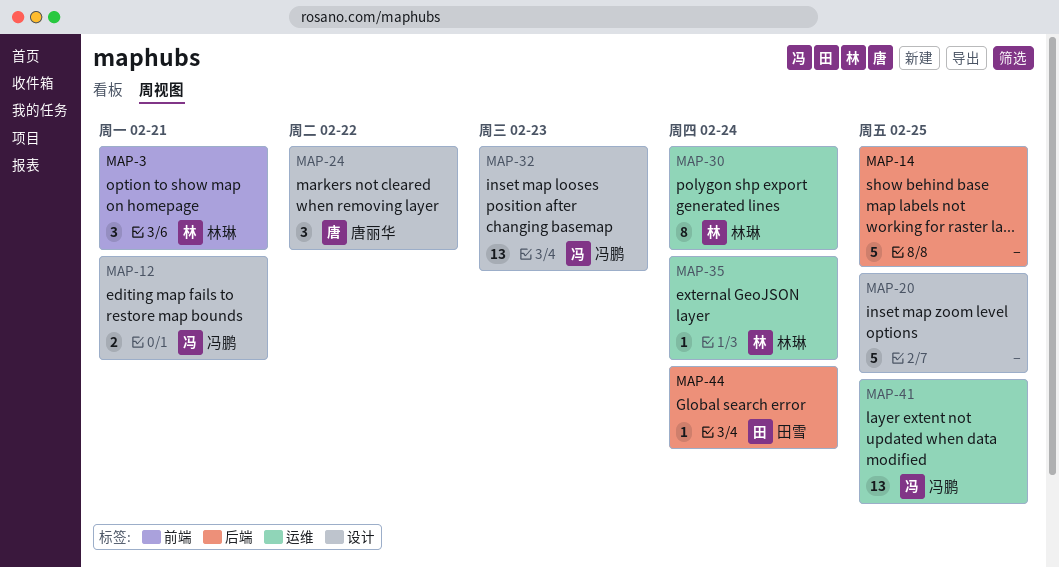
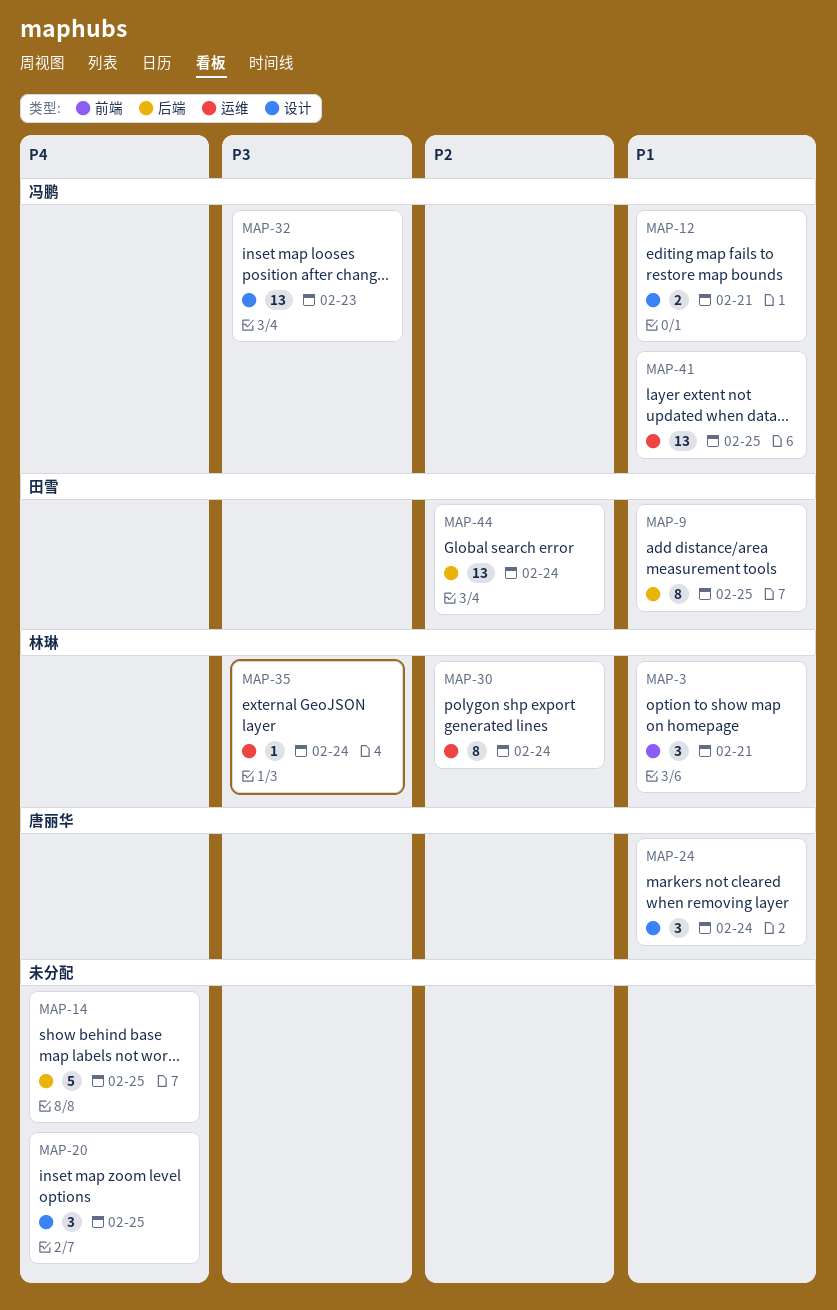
MAP-9: none -> present
MAP-20, estimate: 5 -> 3
MAP-24, due: Feb 22 -> Feb 24
MAP-44, estimate: 1 -> 13

